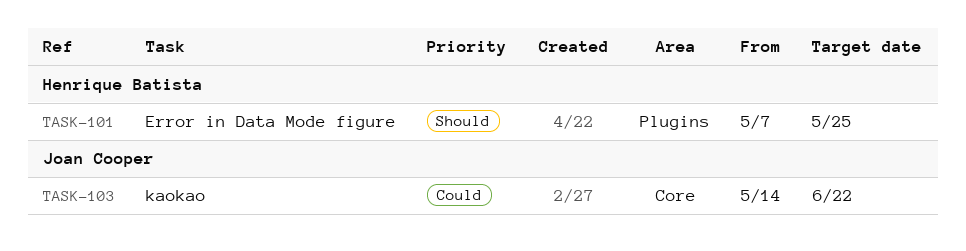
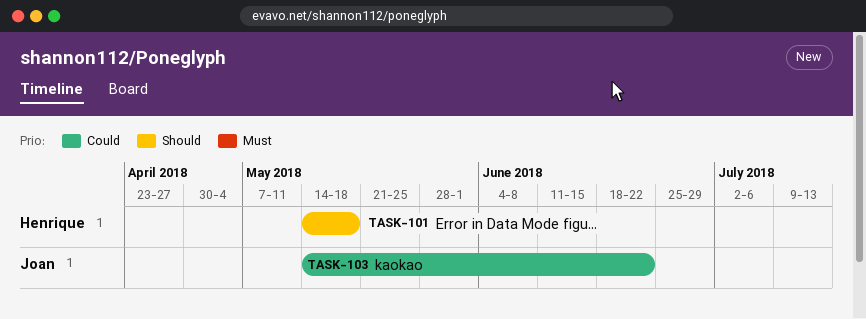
TASK-101, start: May 7 -> May 14
TASK-101, due: May 25 -> May 18

